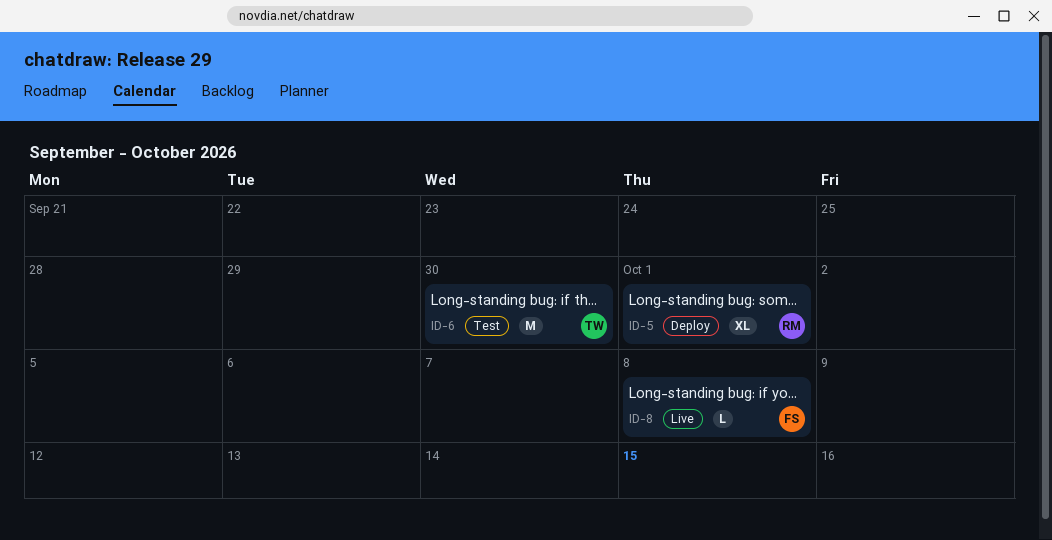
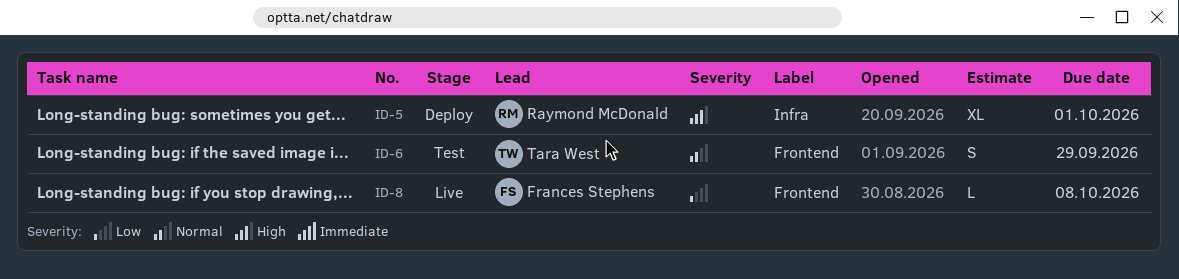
ID-6, estimate: M -> S
ID-6, due: Sep 30 -> Sep 29

